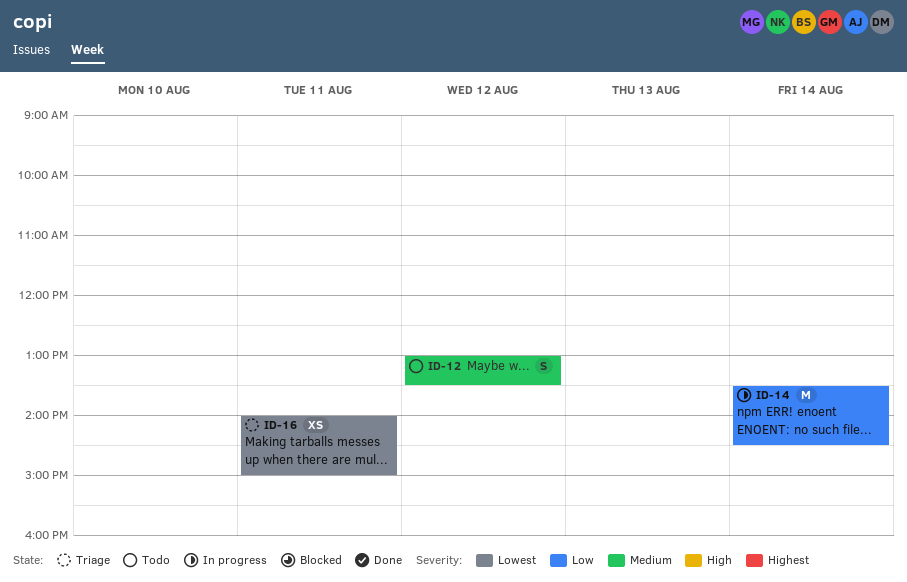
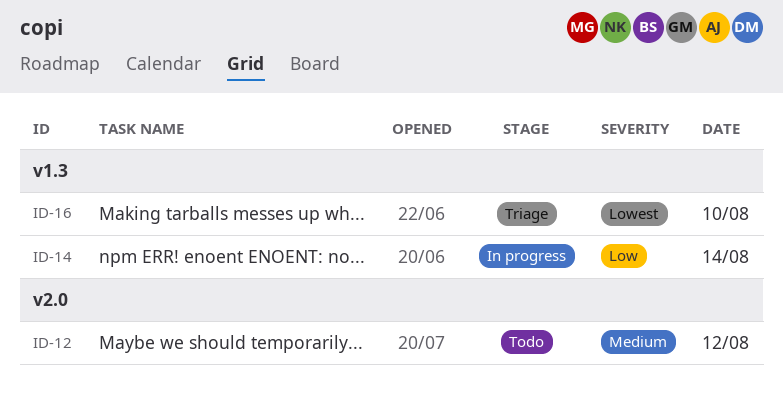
ID-16, day: Aug 11 -> Aug 10

